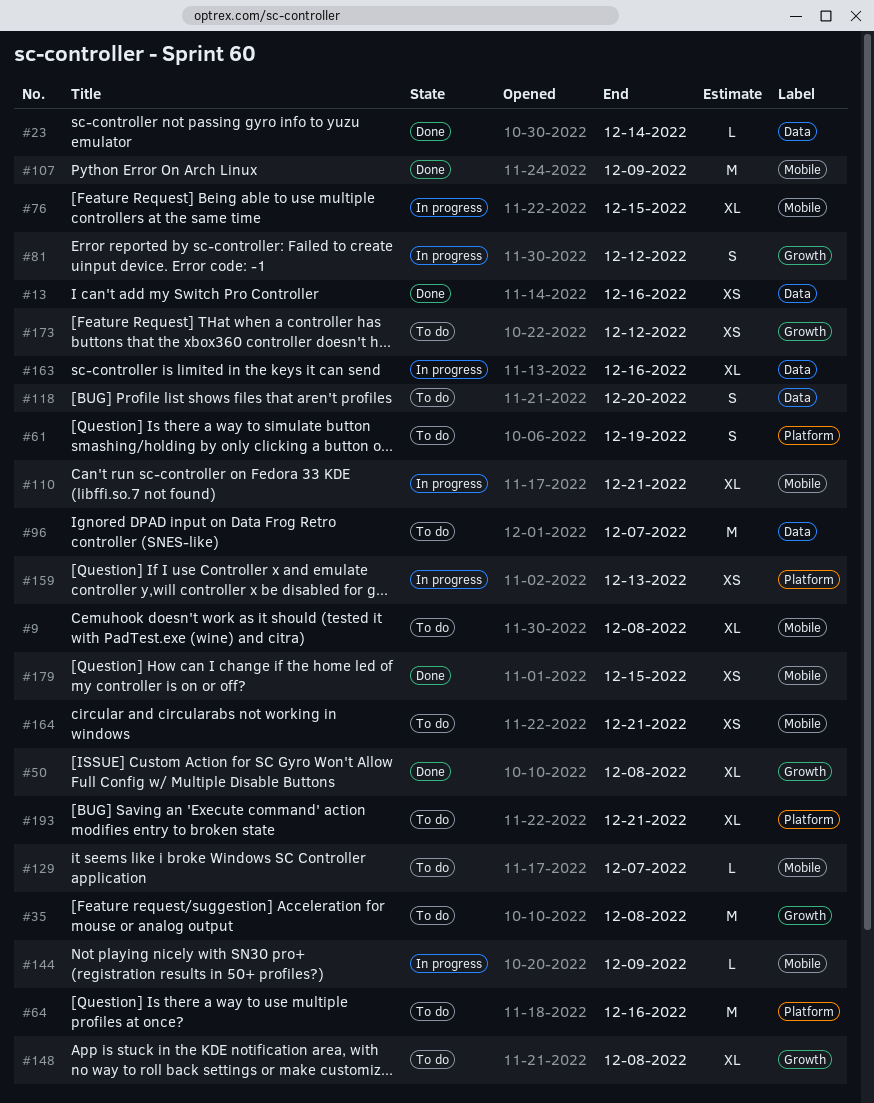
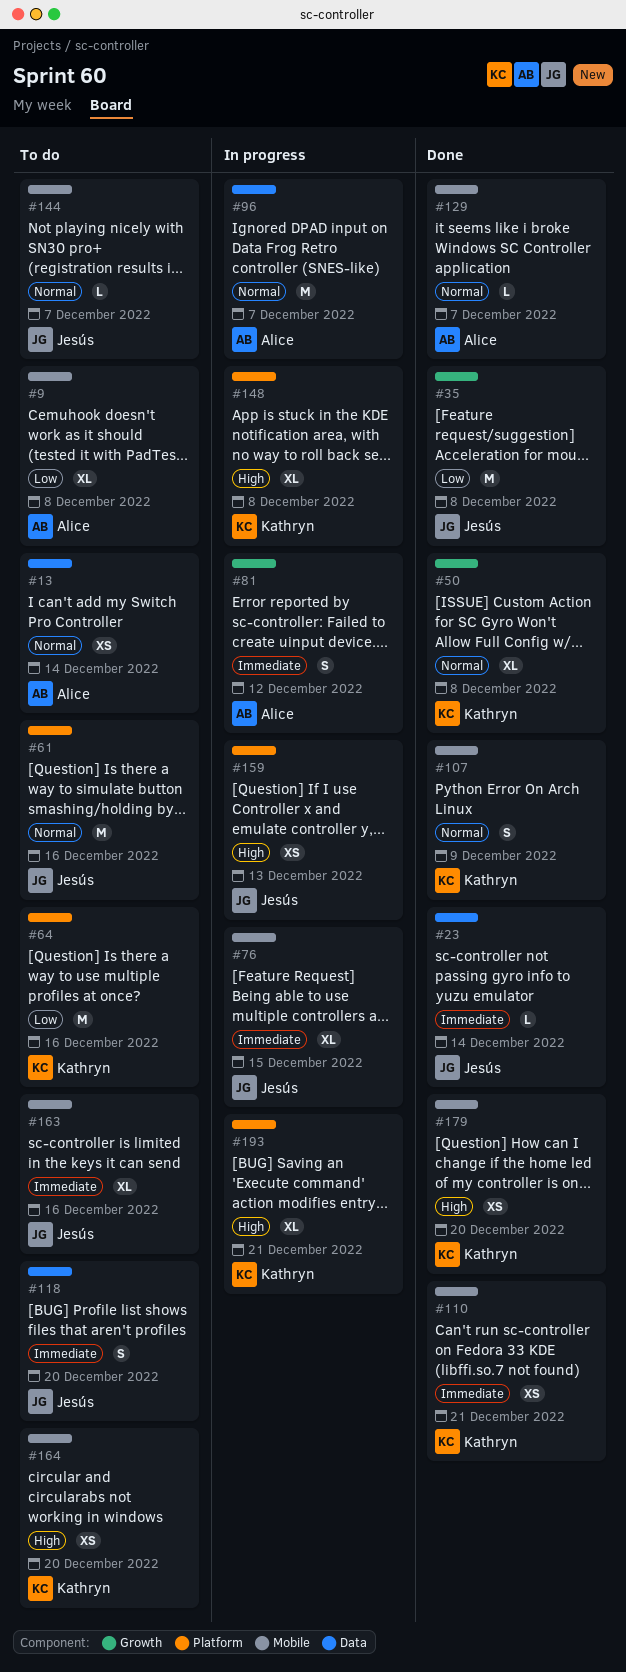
#13, status: Done -> To do
#13, due: Dec 16 -> Dec 14
#35, status: To do -> Done
#61, estimate: S -> M
#61, due: Dec 19 -> Dec 16
#96, status: To do -> In progress
#107, estimate: M -> S
#110, status: In progress -> Done
#110, estimate: XL -> XS
#129, status: To do -> Done
#144, status: In progress -> To do
#144, due: Dec 9 -> Dec 7
#148, status: To do -> In progress
#148, label: Growth -> Platform
#163, status: In progress -> To do
#163, label: Data -> Mobile
#164, due: Dec 21 -> Dec 20
#173: present -> none
#179, due: Dec 15 -> Dec 20
#193, status: To do -> In progress

